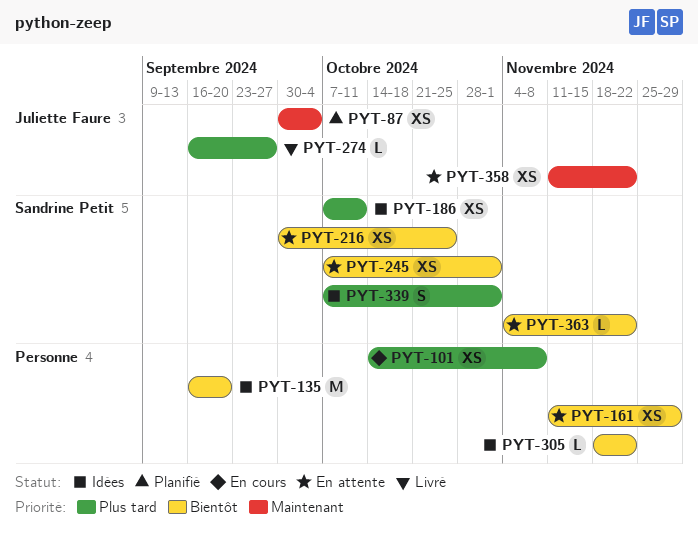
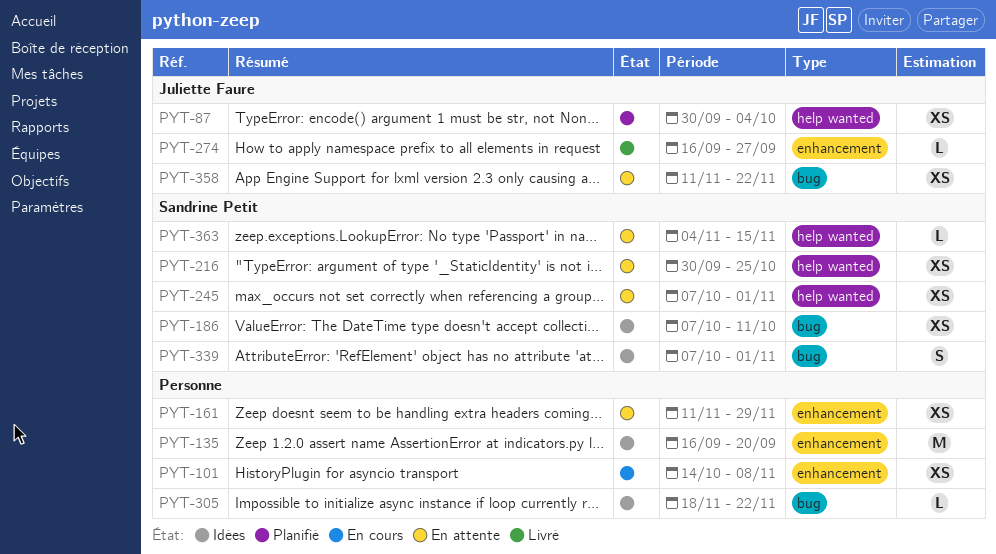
PYT-363, due: Nov 22 -> Nov 15

